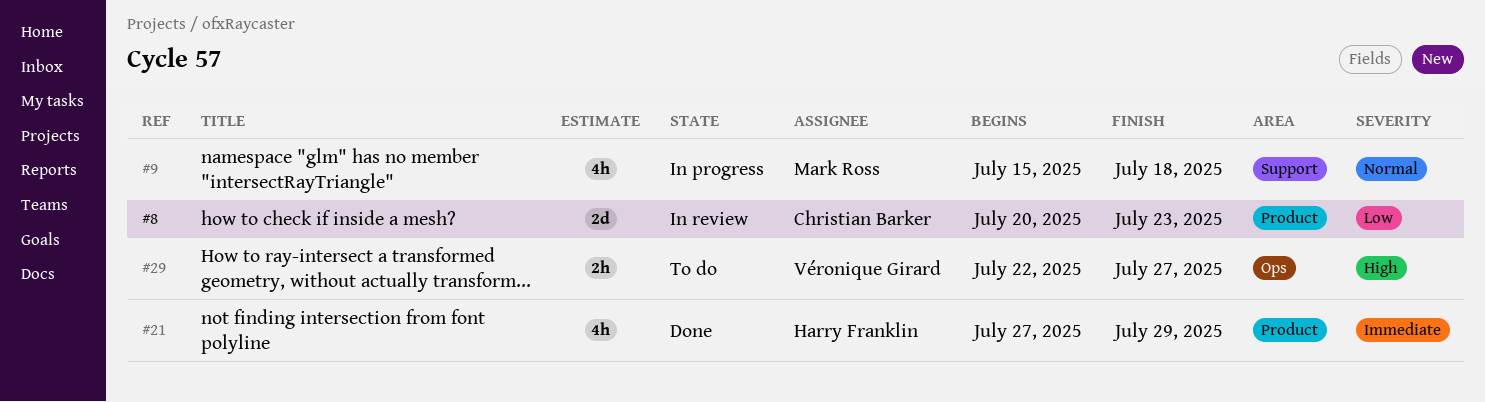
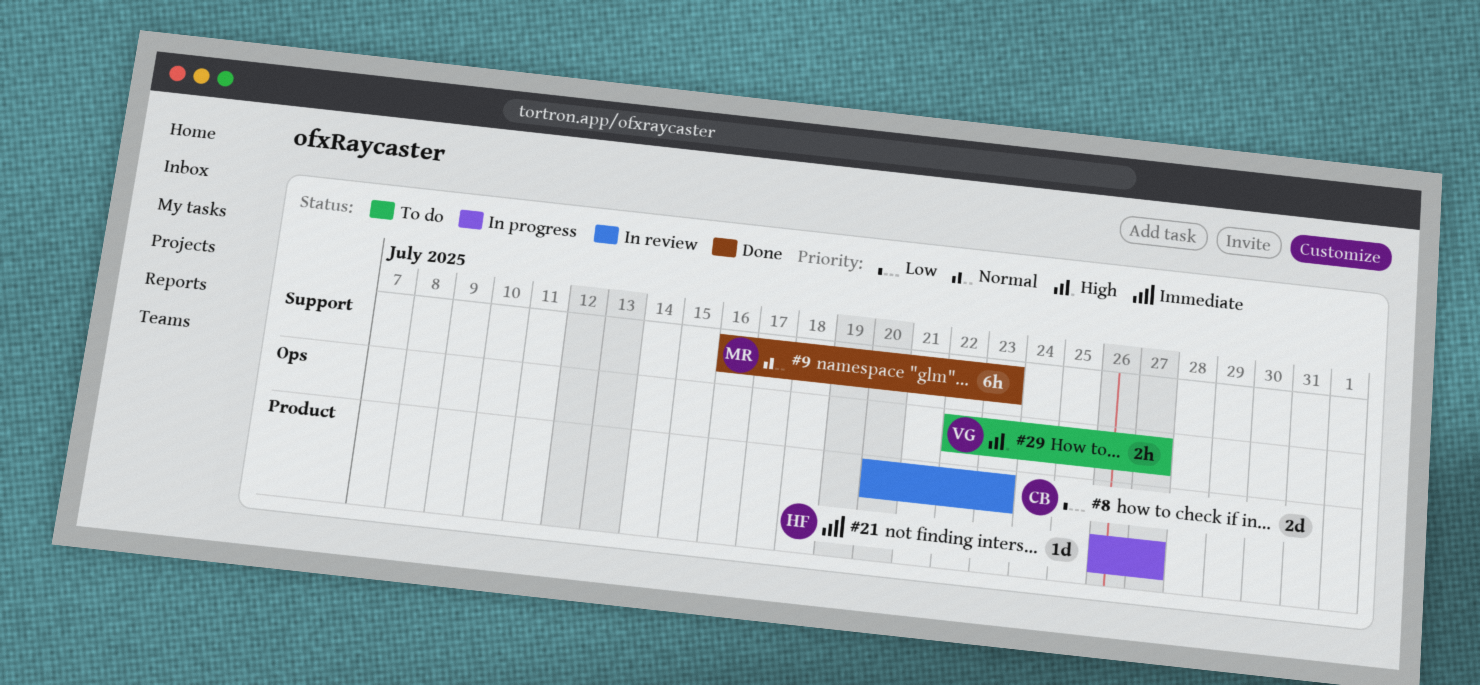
#9, status: In progress -> Done
#9, estimate: 4h -> 6h
#9, start: Jul 15 -> Jul 16
#9, due: Jul 18 -> Jul 23
#21, status: Done -> In progress
#21, estimate: 4h -> 1d
#21, start: Jul 27 -> Jul 26
#21, due: Jul 29 -> Jul 27

